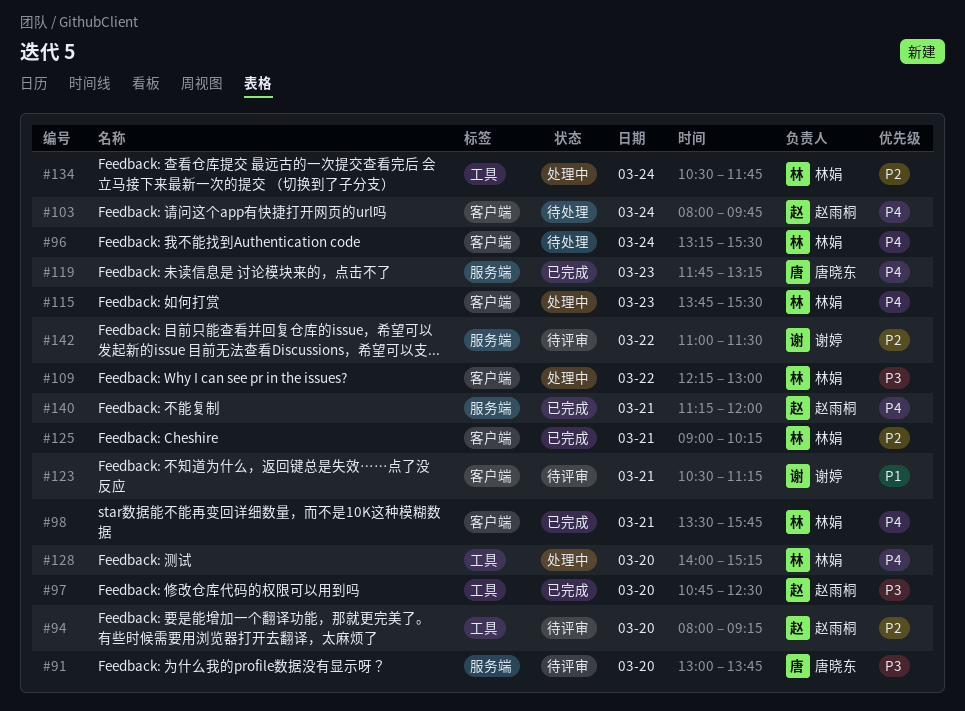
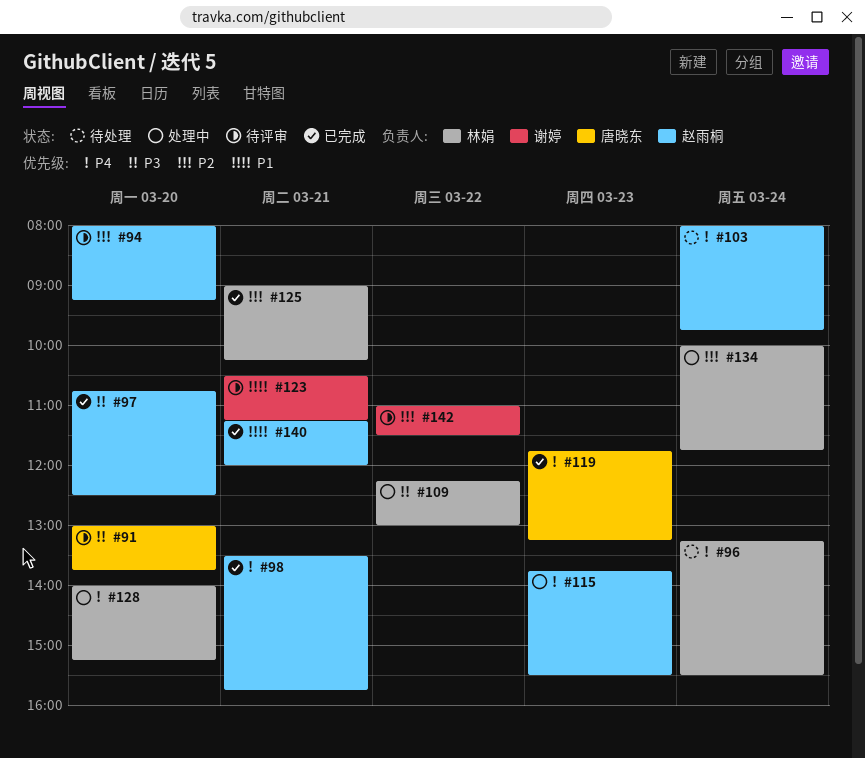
#98, owner: 林娟 -> 赵雨桐
#115, owner: 林娟 -> 赵雨桐
#134, begins: 10:30 -> 10:00
#140, priority: P4 -> P1

